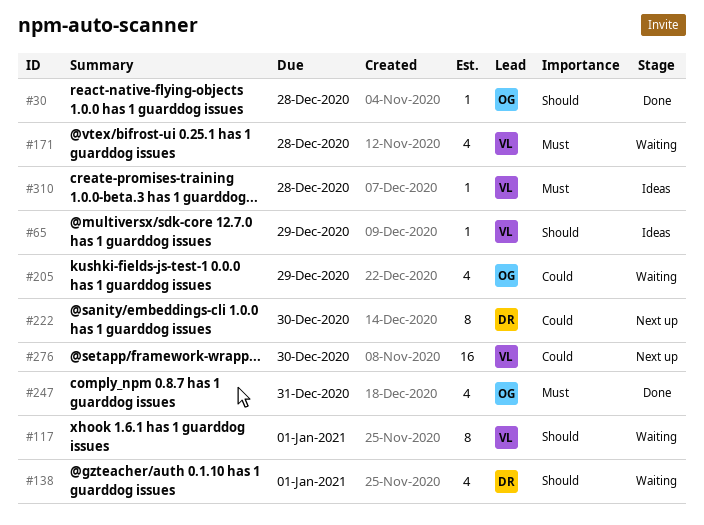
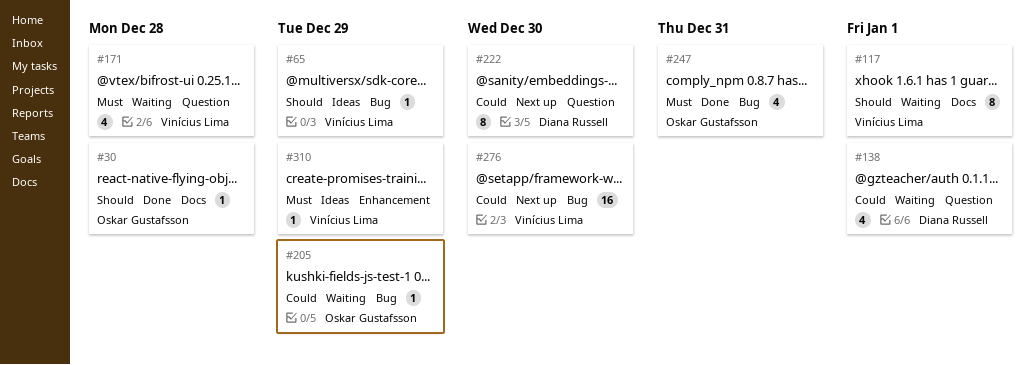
#138, priority: Should -> Could
#205, estimate: 4 -> 1
#310, due: Dec 28 -> Dec 29

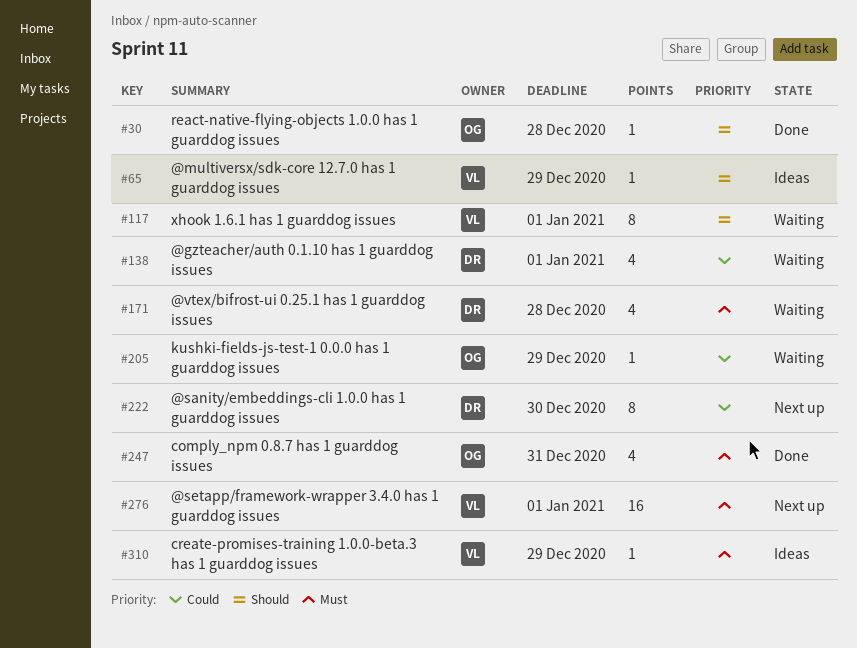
#171, owner: Vinícius Lima -> Diana Russell
#276, priority: Could -> Must
#276, due: Dec 30 -> Jan 1

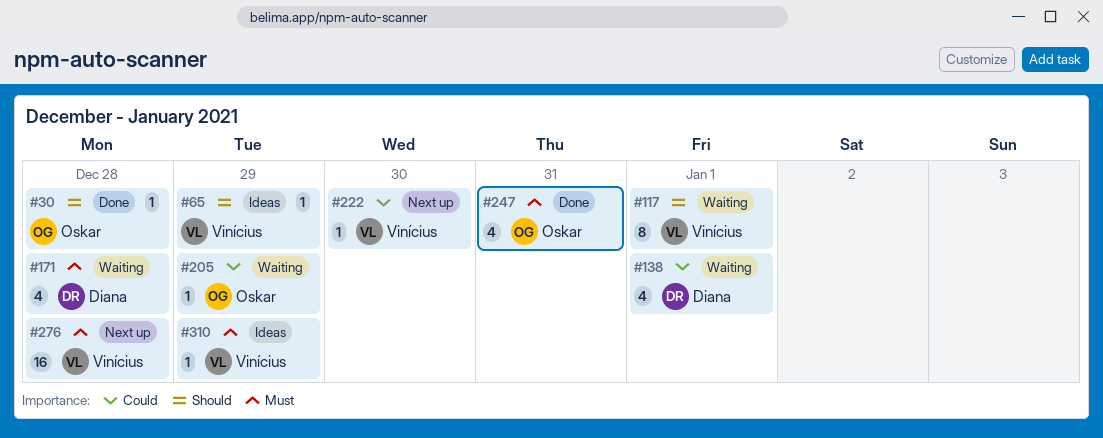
#222, owner: Diana -> Vinícius
#222, estimate: 8 -> 1
#276, due: Jan 1 -> Dec 28

